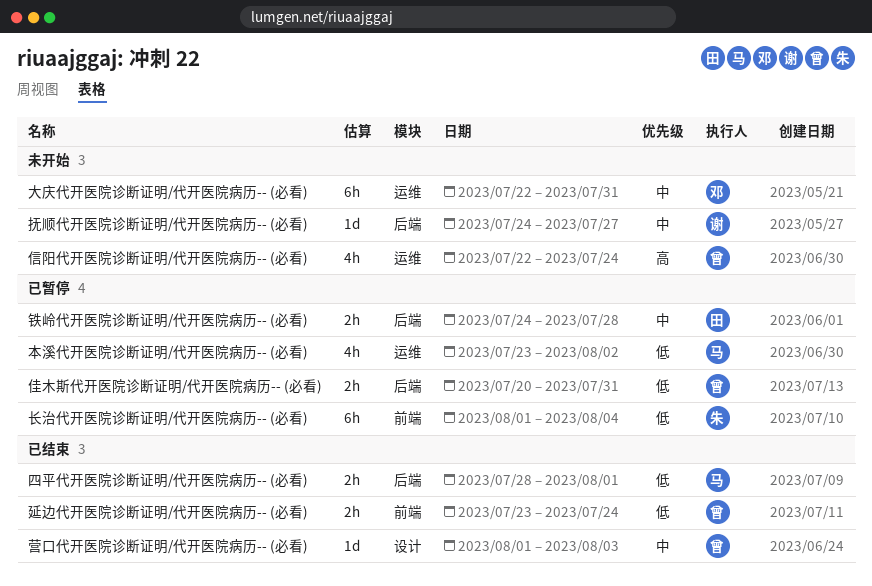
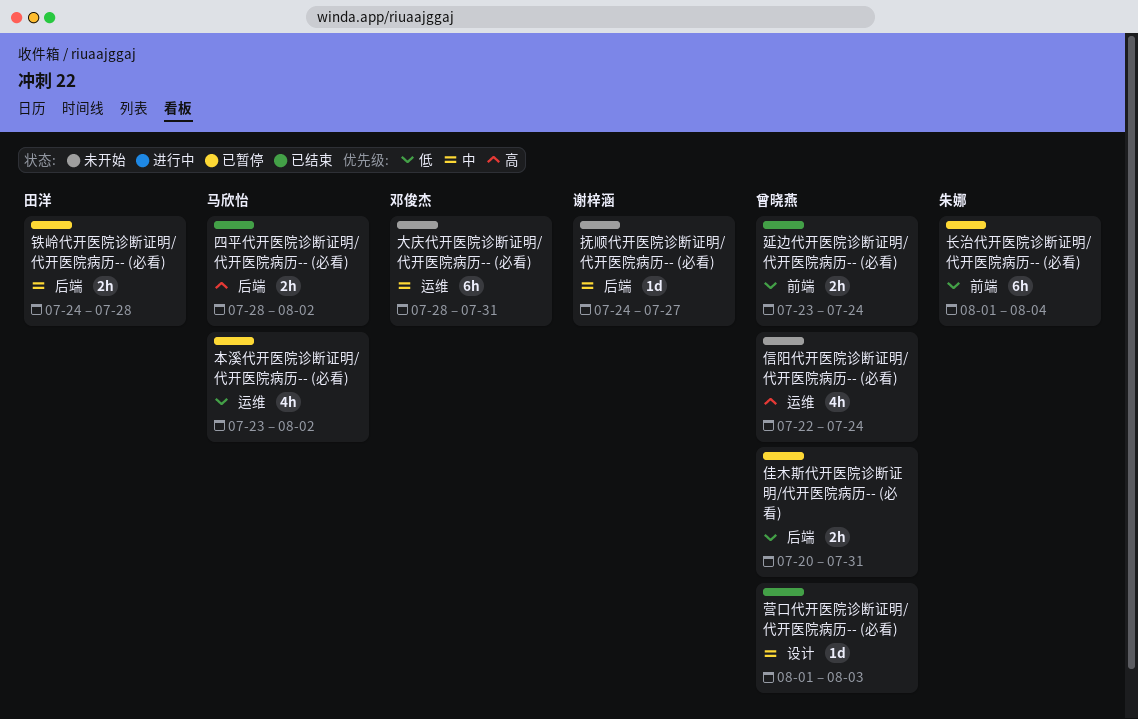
四平代开医院诊断证明/代开医院病历-- (必看), priority: 低 -> 高
四平代开医院诊断证明/代开医院病历-- (必看), due: Aug 1 -> Aug 2
大庆代开医院诊断证明/代开医院病历-- (必看), start: Jul 22 -> Jul 28

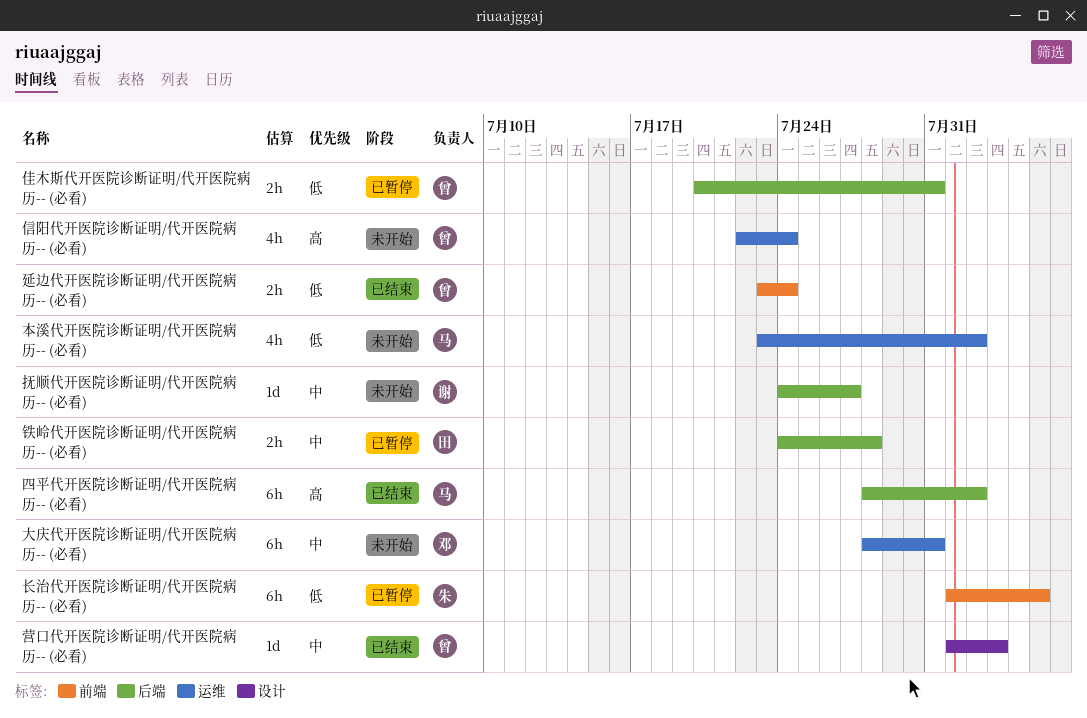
四平代开医院诊断证明/代开医院病历-- (必看), estimate: 2h -> 6h
本溪代开医院诊断证明/代开医院病历-- (必看), status: 已暂停 -> 未开始
长治代开医院诊断证明/代开医院病历-- (必看), due: Aug 4 -> Aug 5

